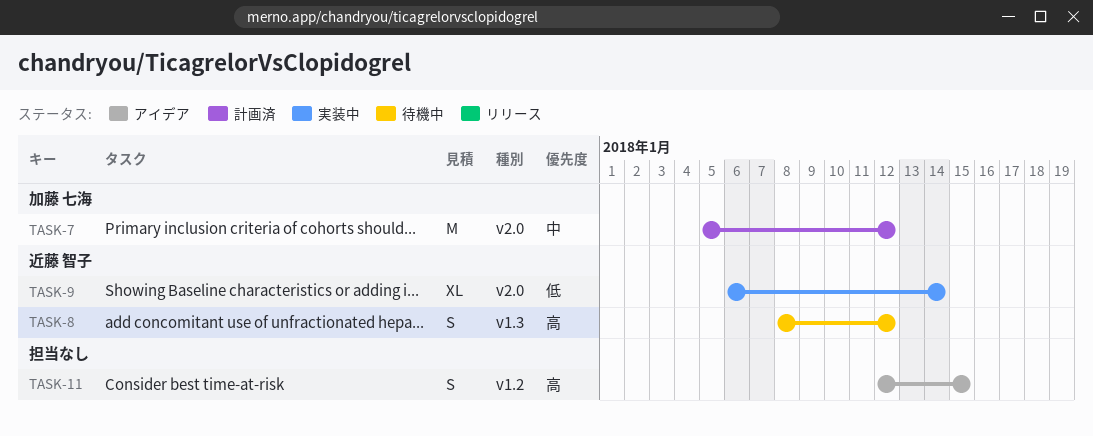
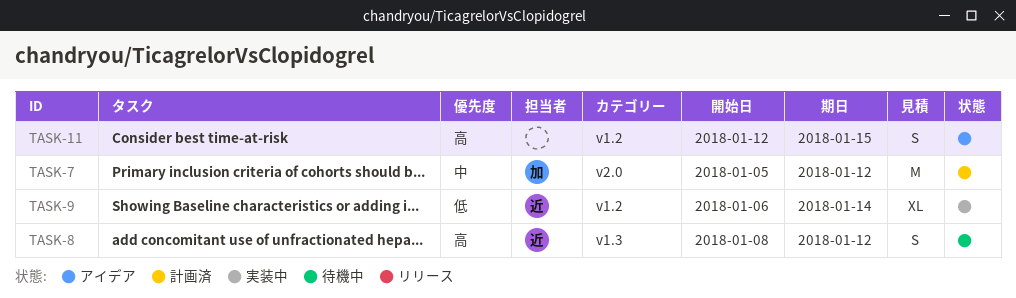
TASK-9, label: v2.0 -> v1.2

